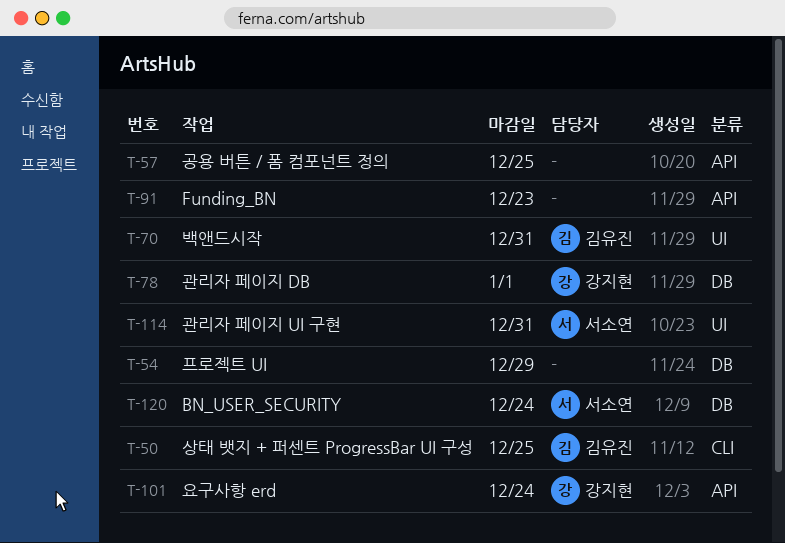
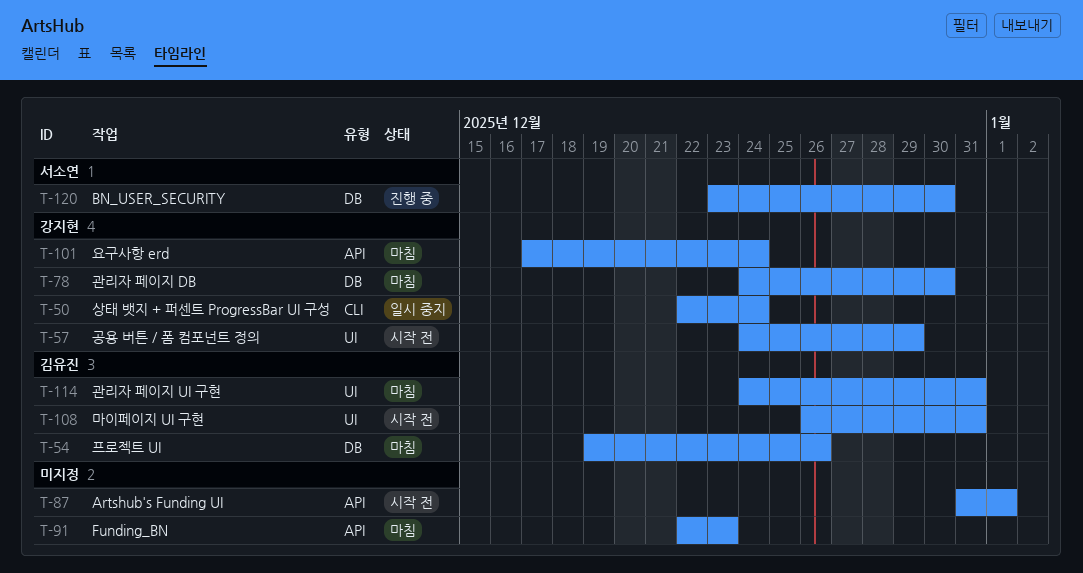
T-50, owner: 김유진 -> 강지현
T-50, due: Dec 25 -> Dec 24
T-54, owner: none -> 김유진
T-54, due: Dec 29 -> Dec 26
T-57, owner: none -> 강지현
T-57, label: API -> UI
T-57, due: Dec 25 -> Dec 29
T-70: present -> none
T-78, due: Jan 1 -> Dec 30
T-87: none -> present
T-108: none -> present
T-114, owner: 서소연 -> 김유진
T-120, due: Dec 24 -> Dec 30

